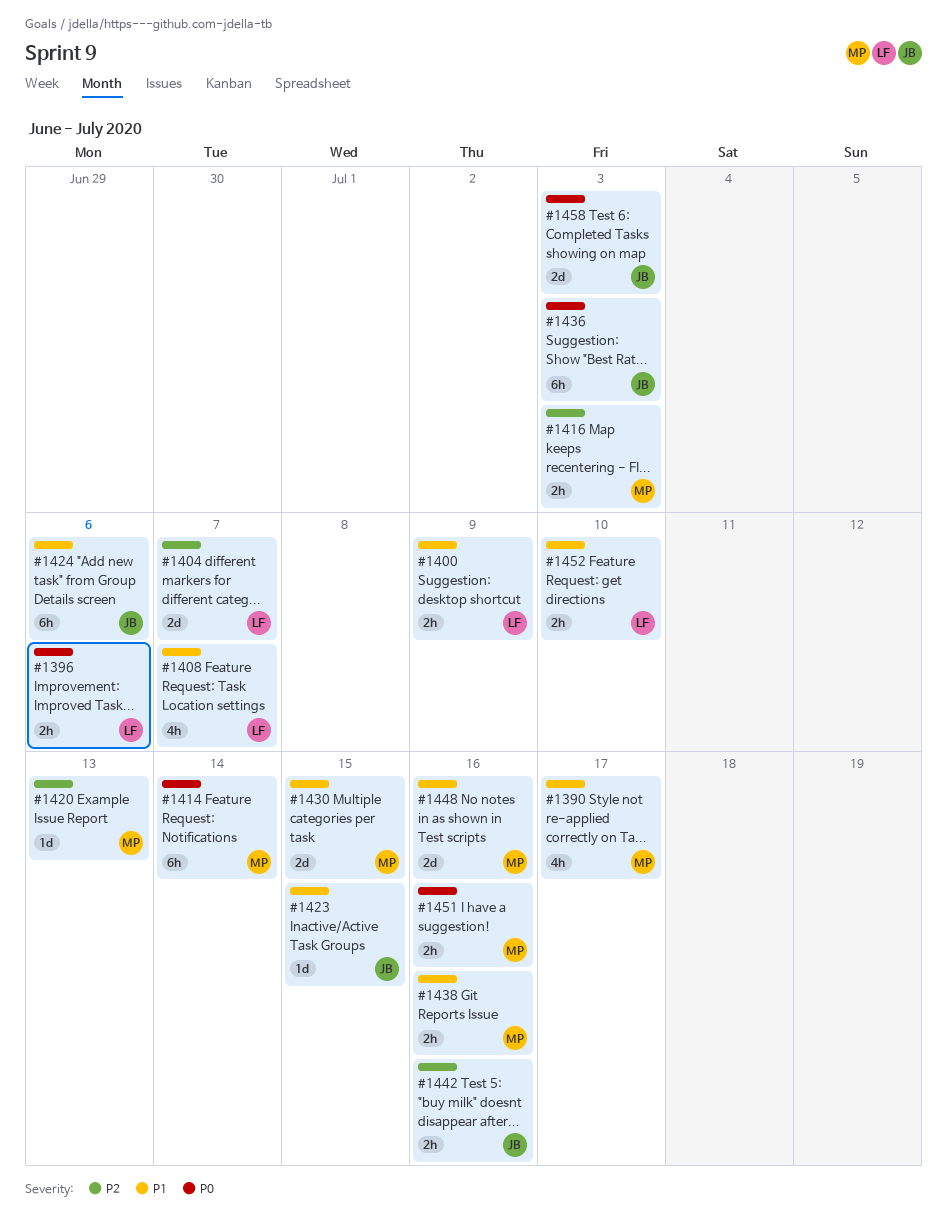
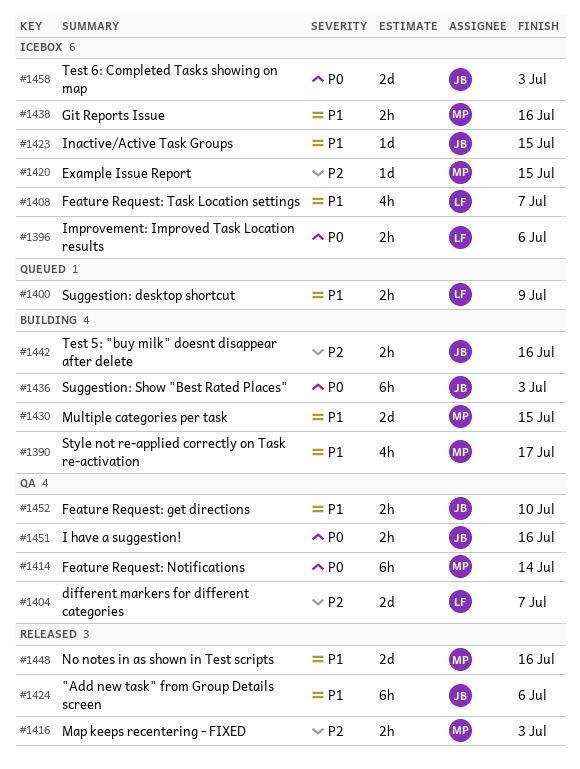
#1420, due: Jul 13 -> Jul 15
#1451, owner: MP -> JB
#1452, owner: LF -> JB

